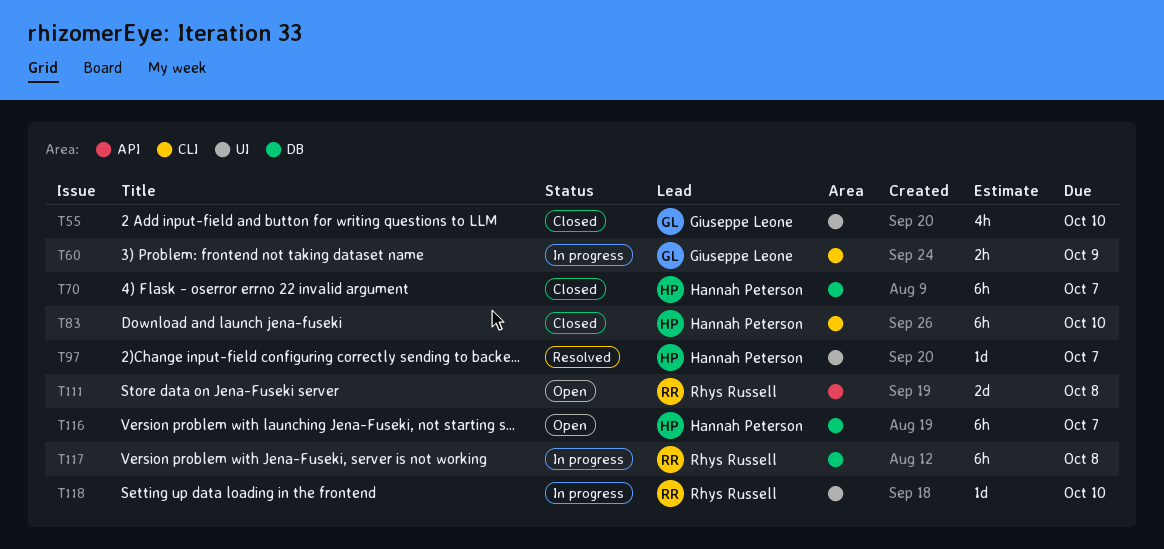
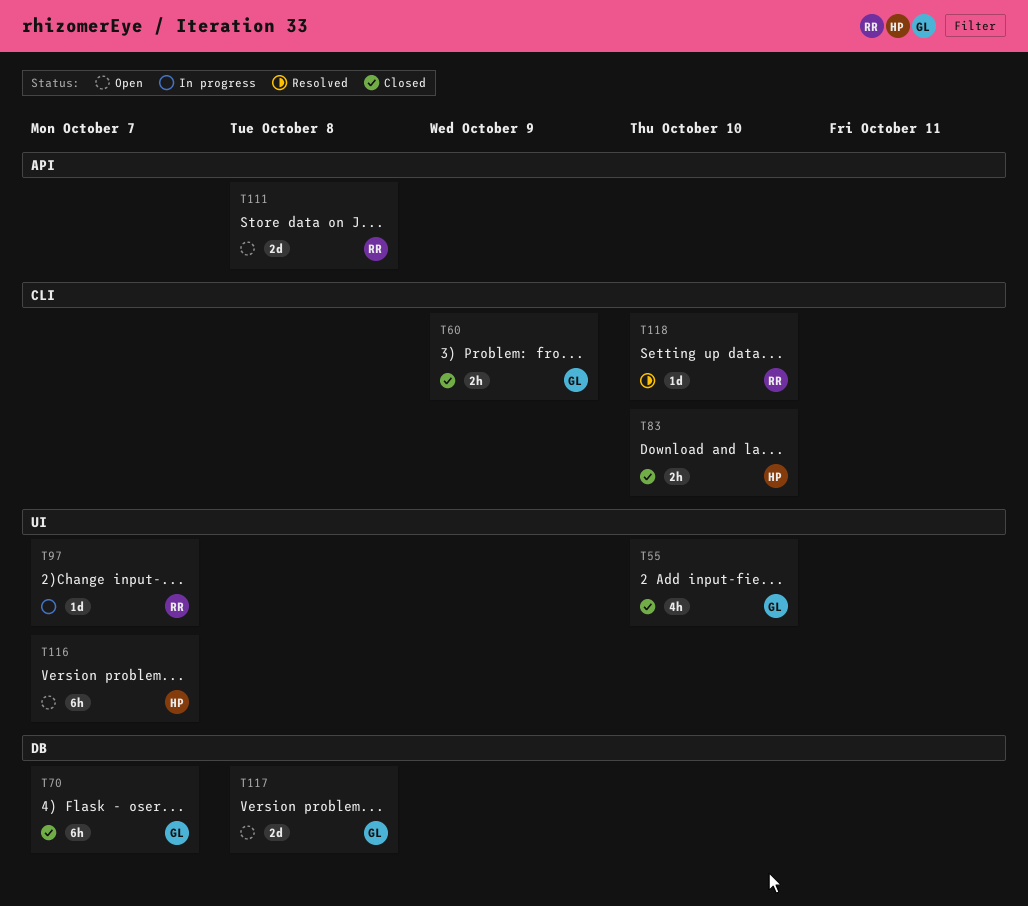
T60, status: In progress -> Closed
T70, owner: Hannah Peterson -> Giuseppe Leone
T83, estimate: 6h -> 2h
T97, status: Resolved -> In progress
T97, owner: Hannah Peterson -> Rhys Russell
T116, label: DB -> UI
T117, status: In progress -> Open
T117, owner: Rhys Russell -> Giuseppe Leone
T117, estimate: 6h -> 2d
T118, status: In progress -> Resolved
T118, label: UI -> CLI

